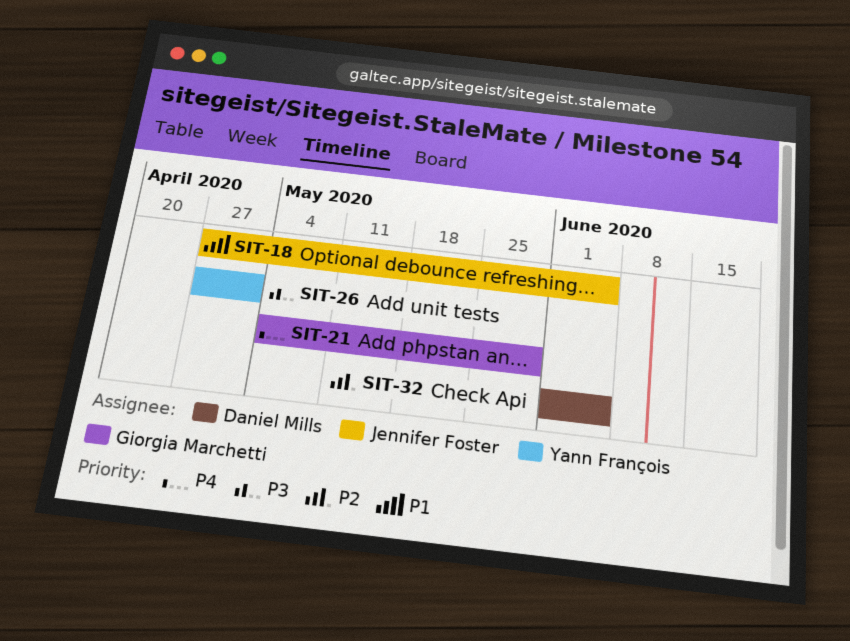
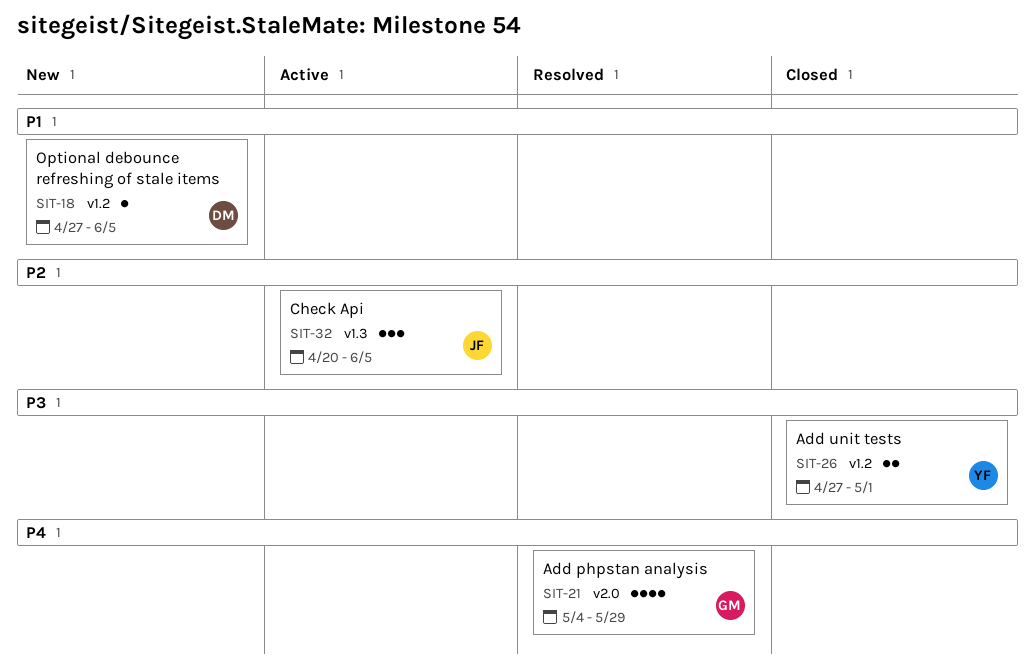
SIT-18, owner: Jennifer Foster -> Daniel Mills
SIT-32, owner: Daniel Mills -> Jennifer Foster
SIT-32, start: Jun 1 -> Apr 20

